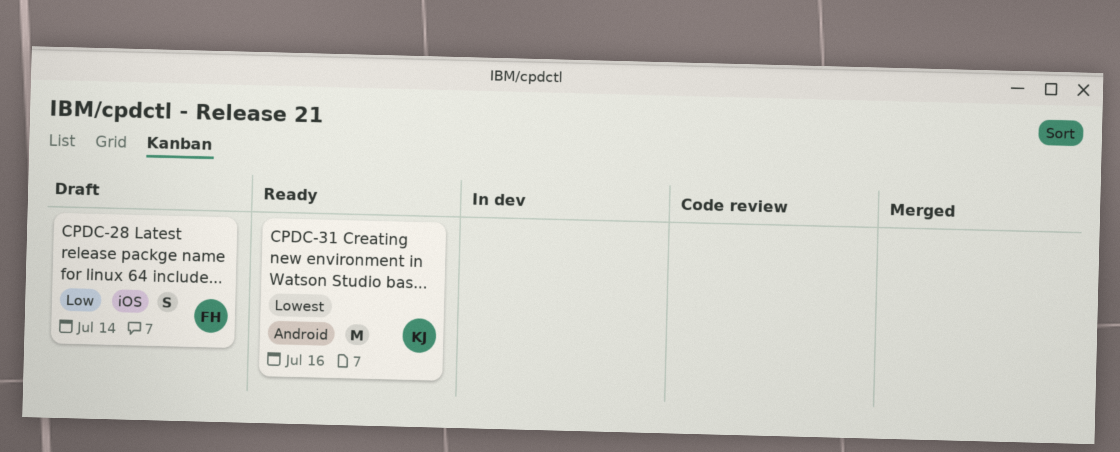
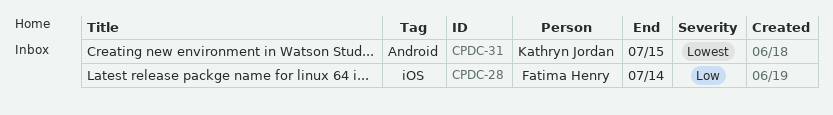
CPDC-31, due: Jul 16 -> Jul 15

